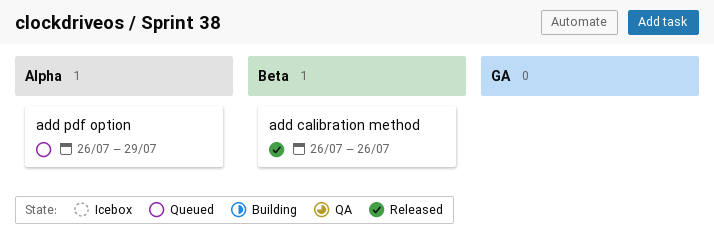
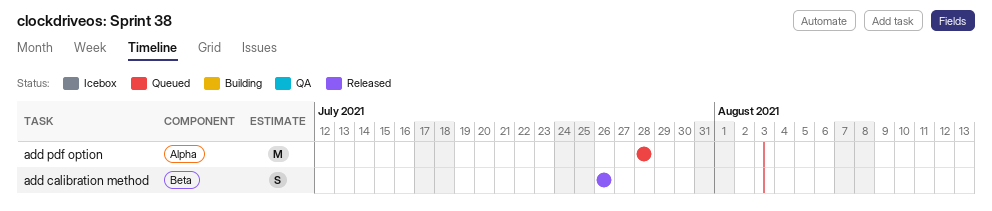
add pdf option, start: Jul 26 -> Jul 28
add pdf option, due: Jul 29 -> Jul 28

